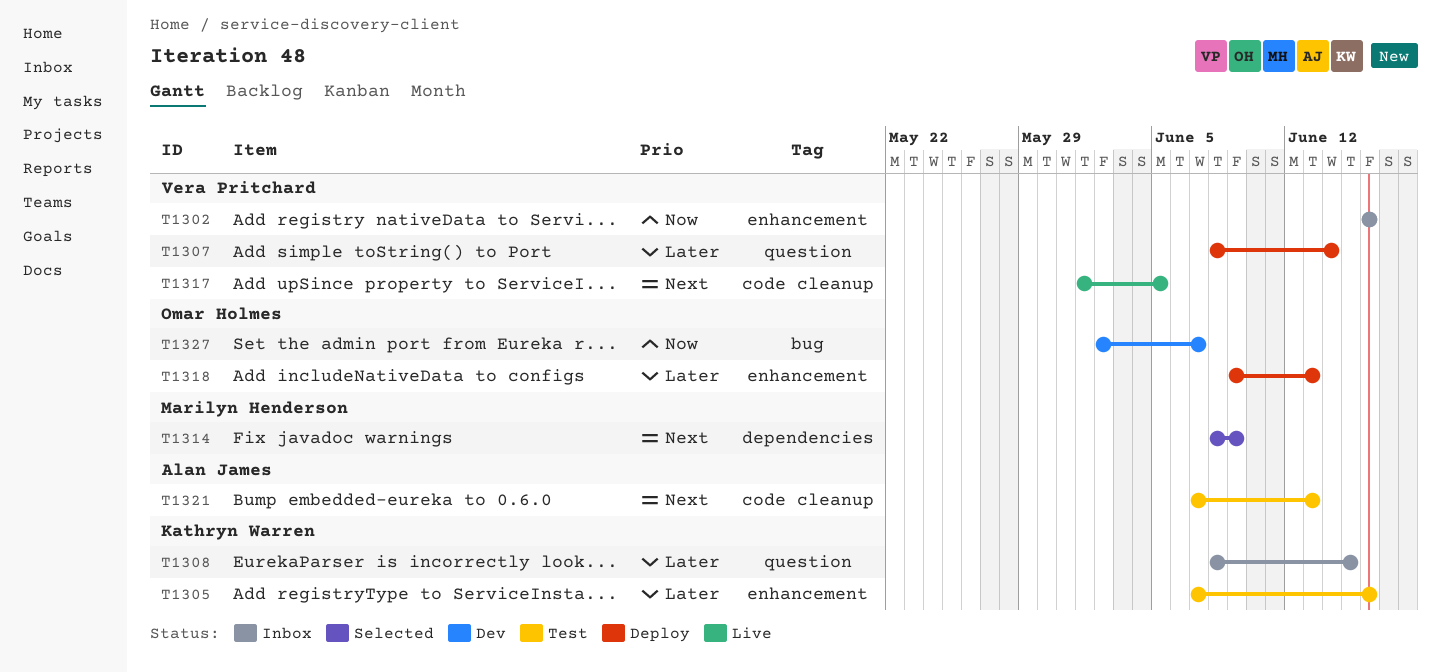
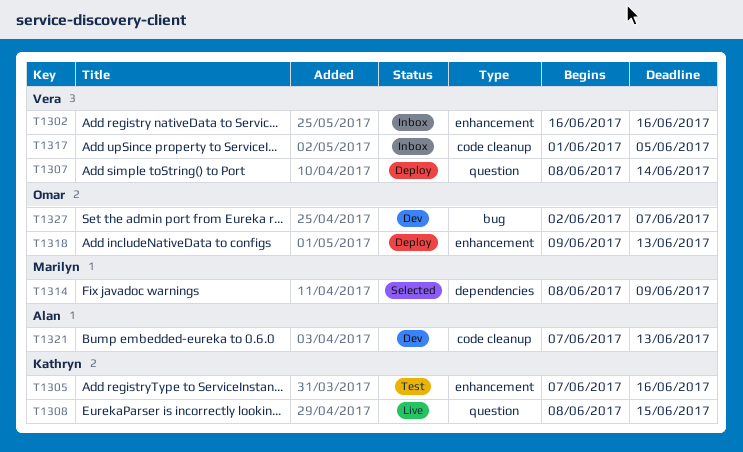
T1308, status: Inbox -> Live
T1317, status: Live -> Inbox
T1321, status: Test -> Dev

